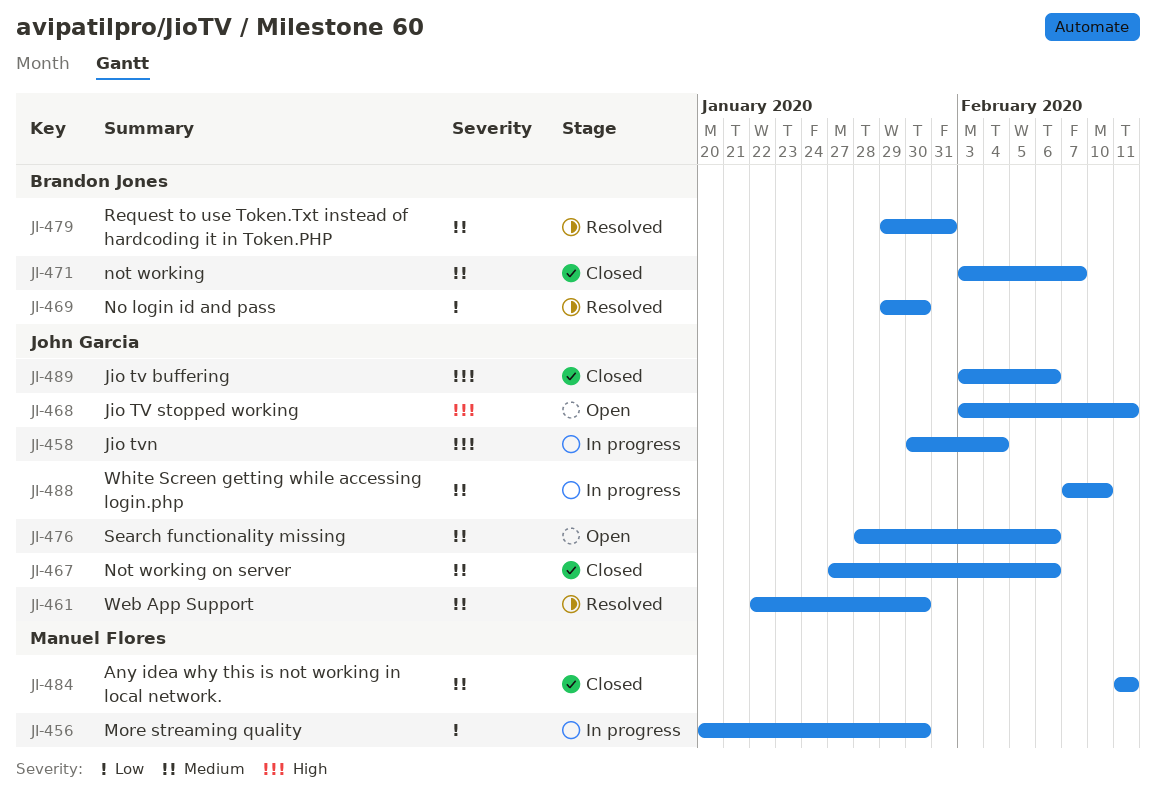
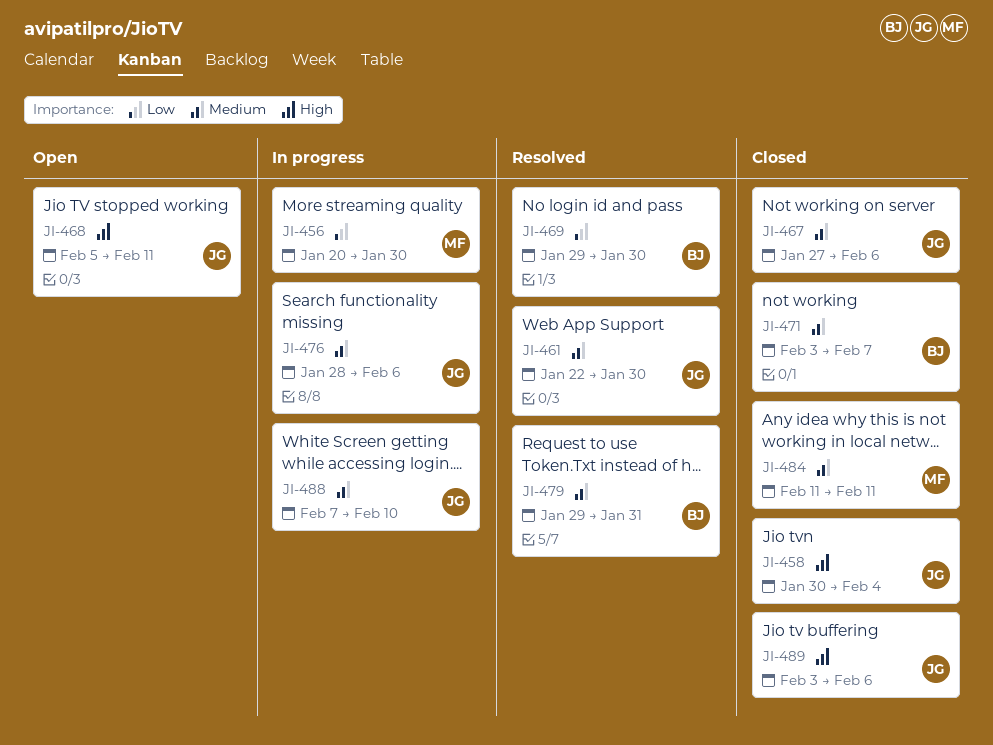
JI-458, status: In progress -> Closed
JI-468, start: Feb 3 -> Feb 5
JI-476, status: Open -> In progress

